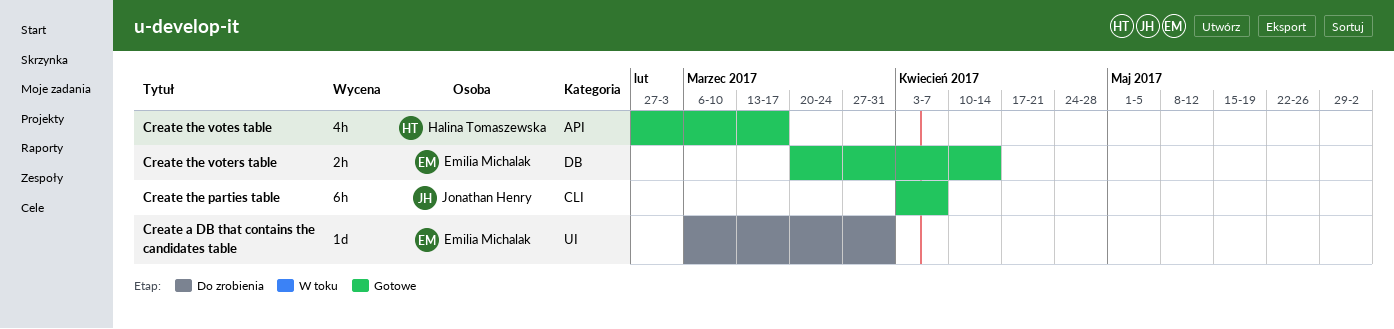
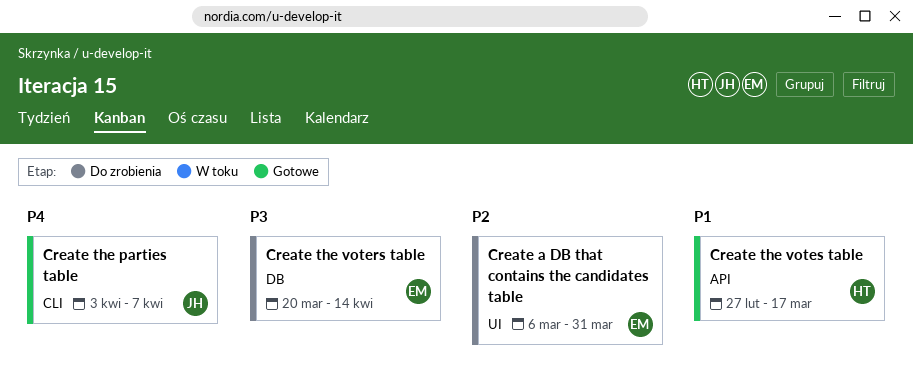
Create the voters table, status: Gotowe -> Do zrobienia

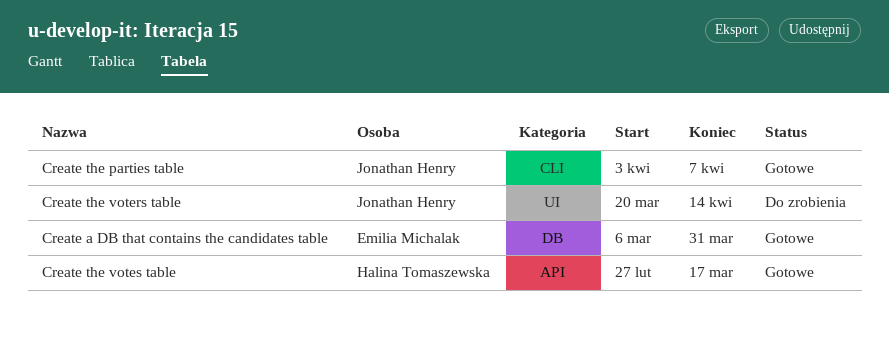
Create a DB that contains the candidates table, status: Do zrobienia -> Gotowe
Create a DB that contains the candidates table, label: UI -> DB
Create the voters table, owner: Emilia Michalak -> Jonathan Henry
Create the voters table, label: DB -> UI

